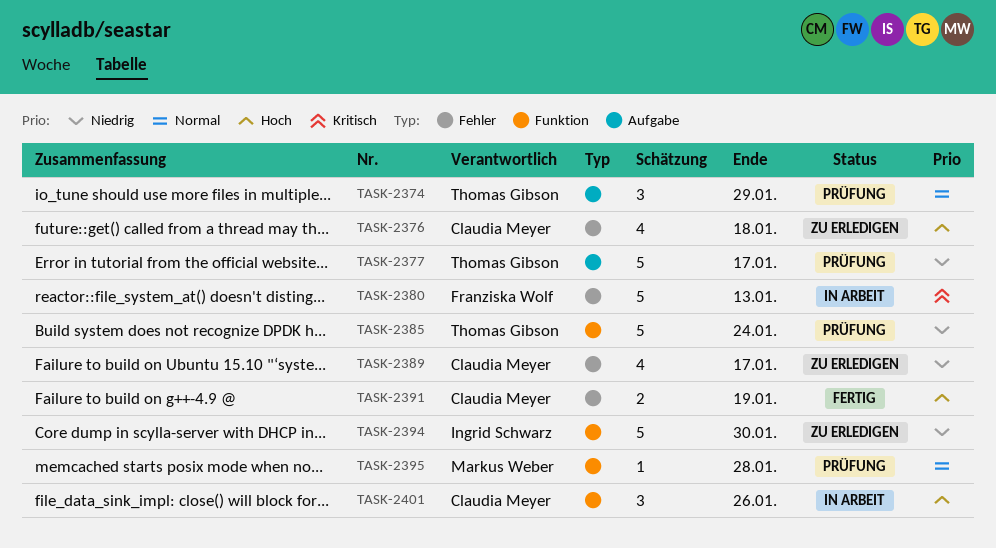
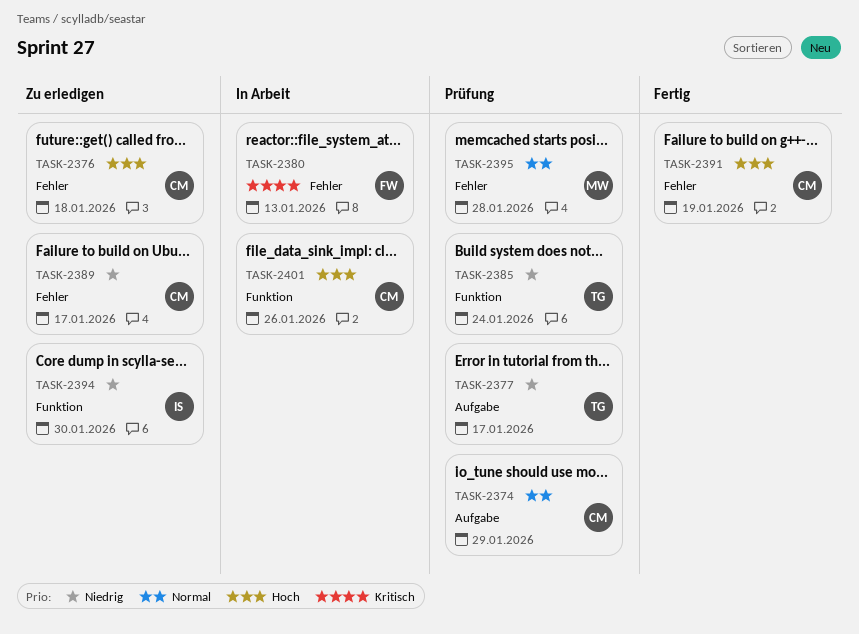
TASK-2374, owner: Thomas Gibson -> Claudia Meyer
TASK-2395, label: Funktion -> Fehler

